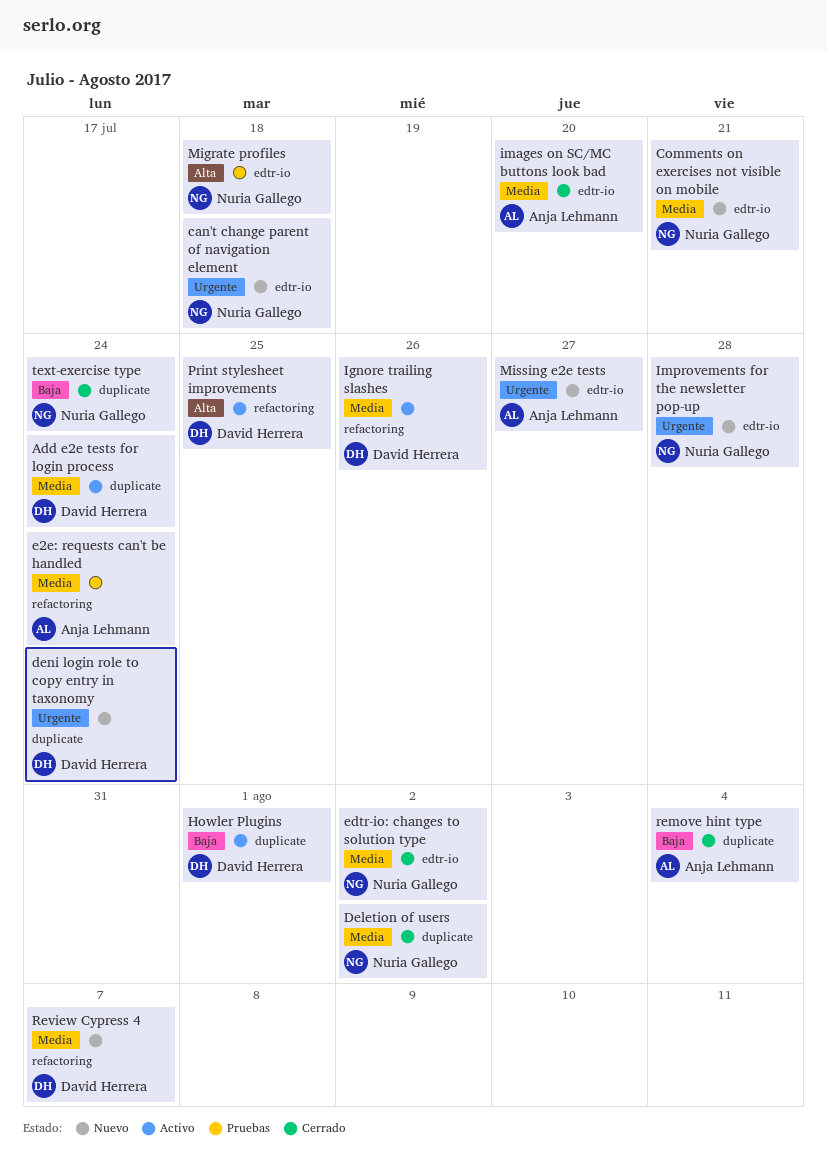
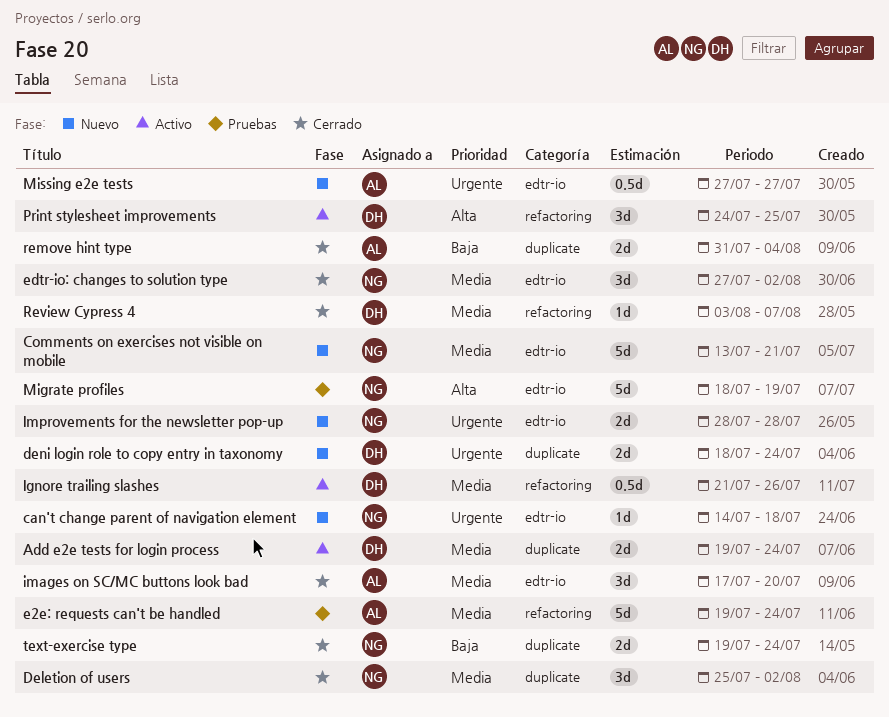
Howler Plugins: present -> none
Migrate profiles, due: Jul 18 -> Jul 19
Review Cypress 4, status: Nuevo -> Cerrado

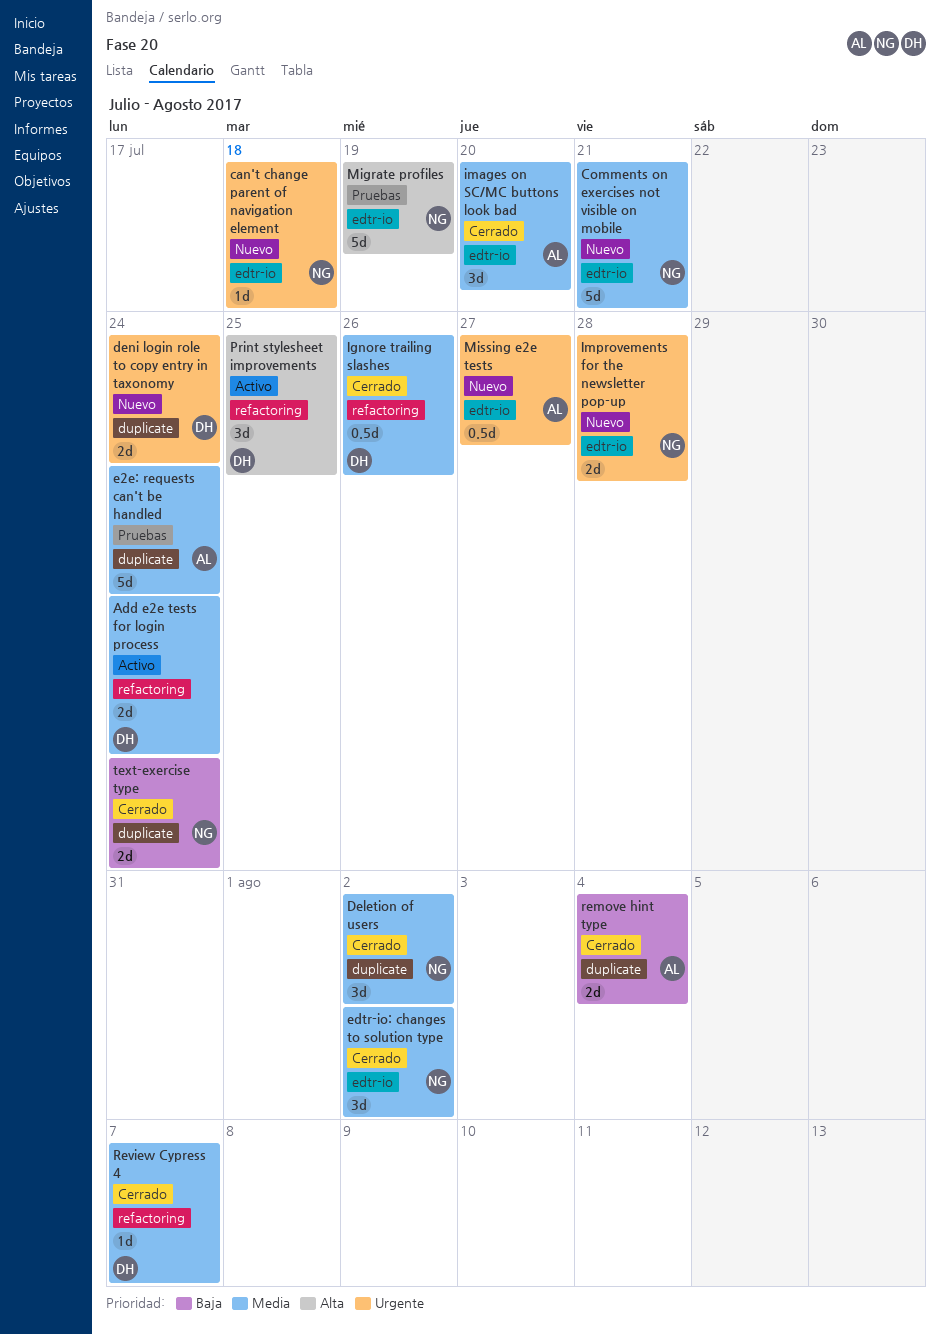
Add e2e tests for login process, label: duplicate -> refactoring
e2e: requests can't be handled, label: refactoring -> duplicate
Ignore trailing slashes, status: Activo -> Cerrado

